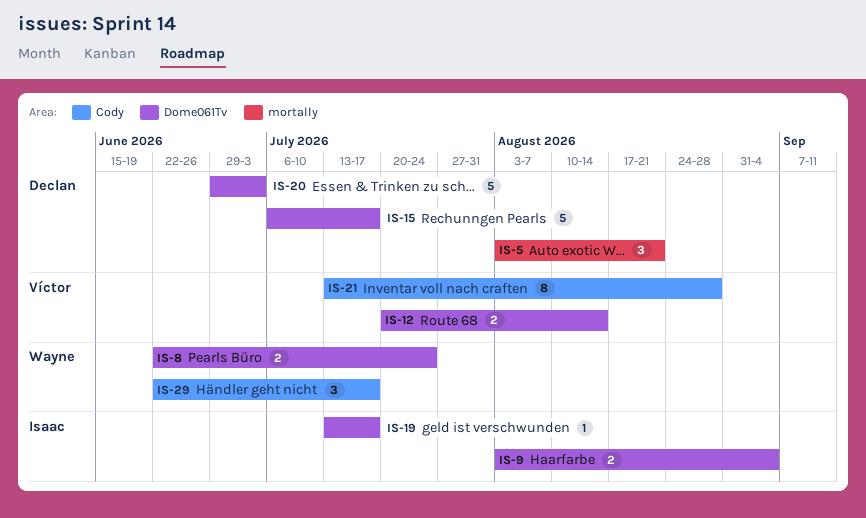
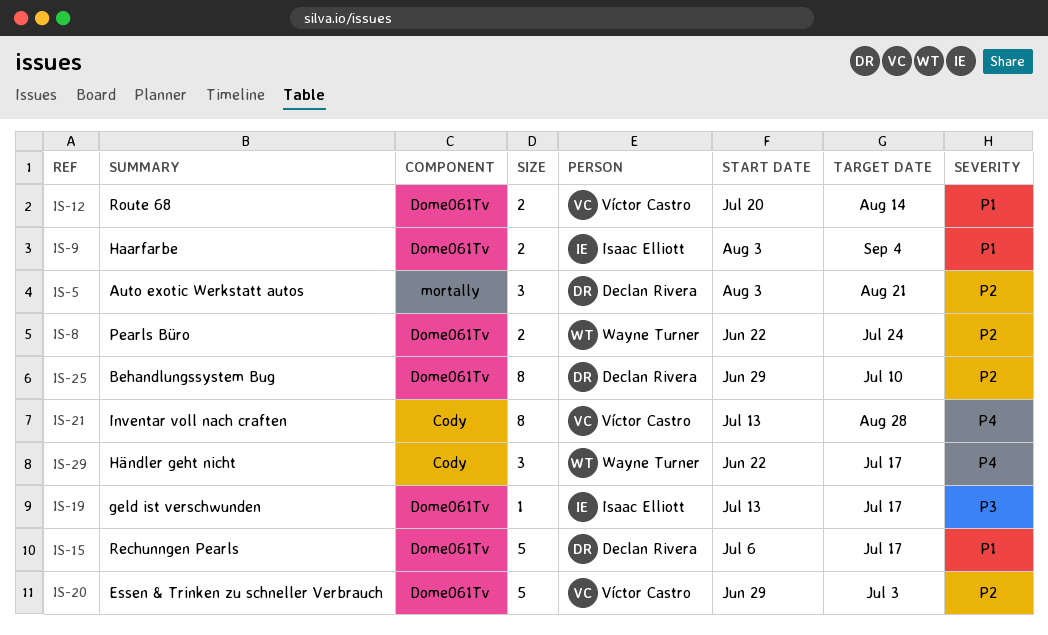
IS-20, owner: Declan Rivera -> Víctor Castro
IS-25: none -> present

